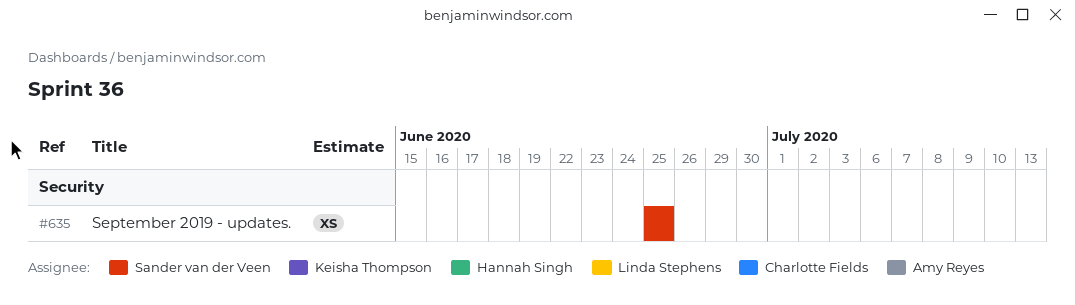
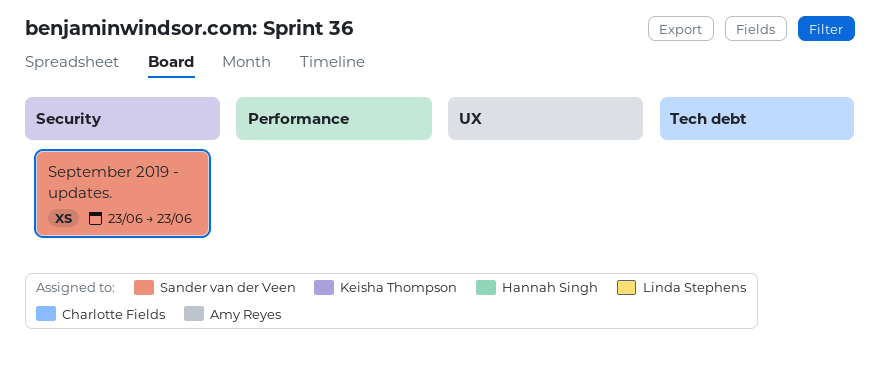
September 2019 - updates., start: Jun 25 -> Jun 23
September 2019 - updates., due: Jun 25 -> Jun 23

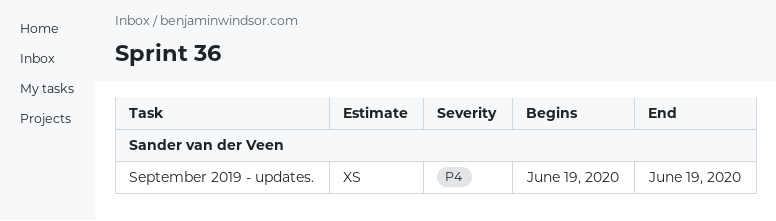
September 2019 - updates., start: Jun 23 -> Jun 19
September 2019 - updates., due: Jun 23 -> Jun 19

